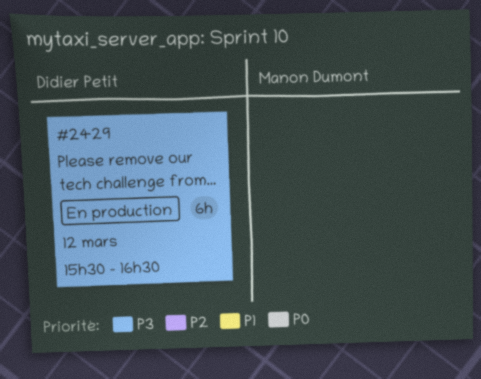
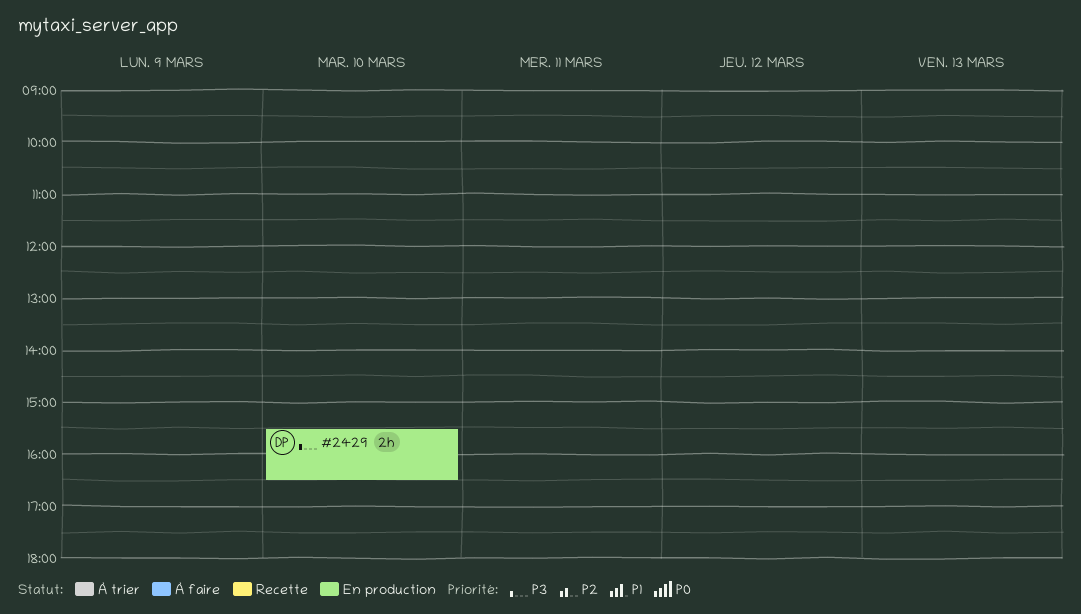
#2429, estimate: 6h -> 2h
#2429, day: Mar 12 -> Mar 10

